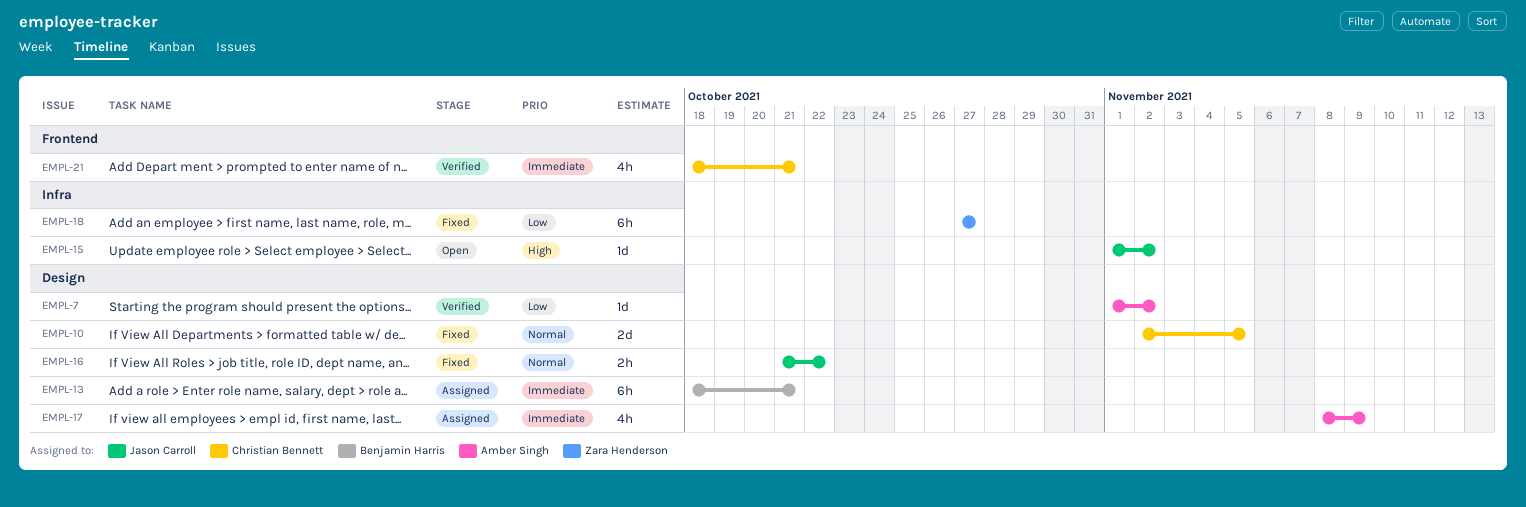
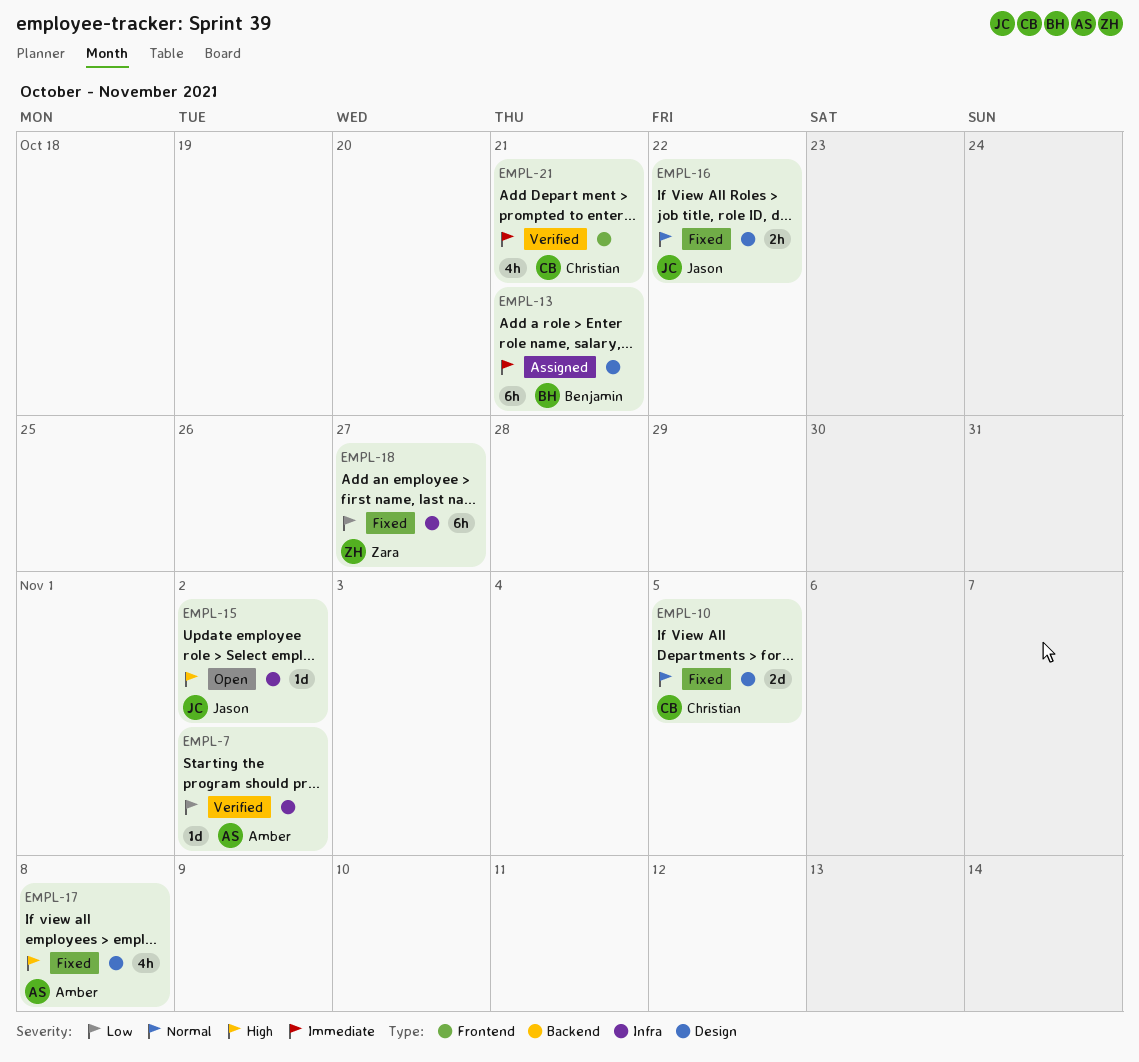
EMPL-7, label: Design -> Infra
EMPL-17, status: Assigned -> Fixed
EMPL-17, priority: Immediate -> High
EMPL-17, due: Nov 9 -> Nov 8

